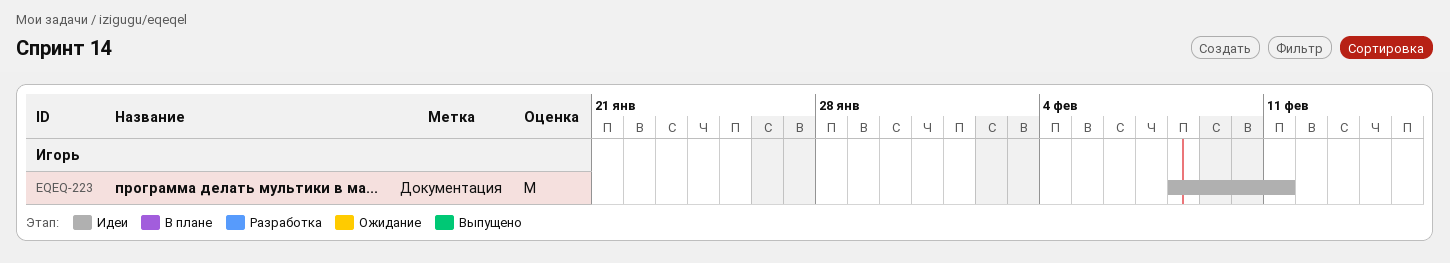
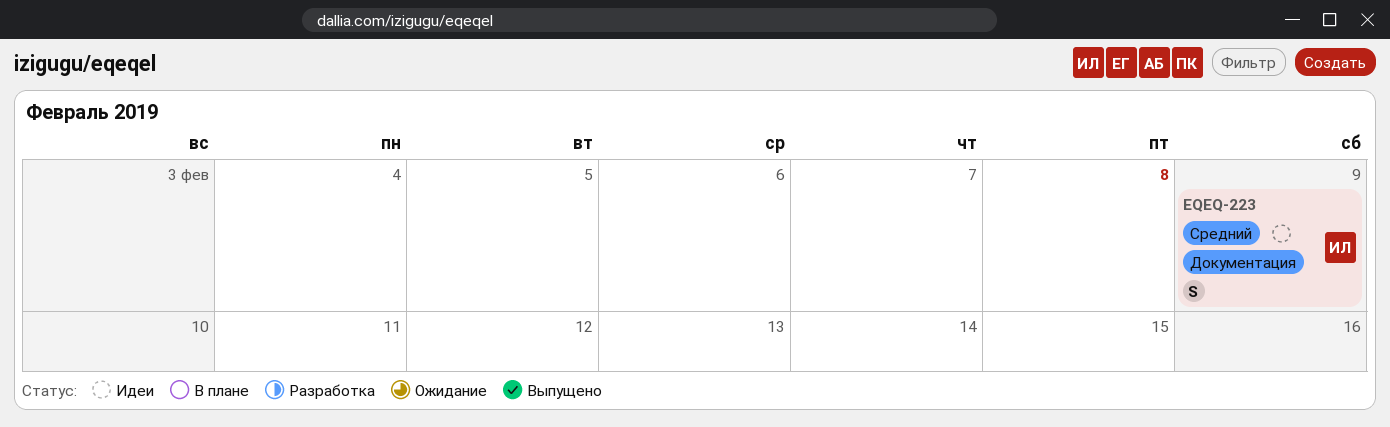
EQEQ-223, estimate: M -> S
EQEQ-223, due: Feb 11 -> Feb 9

